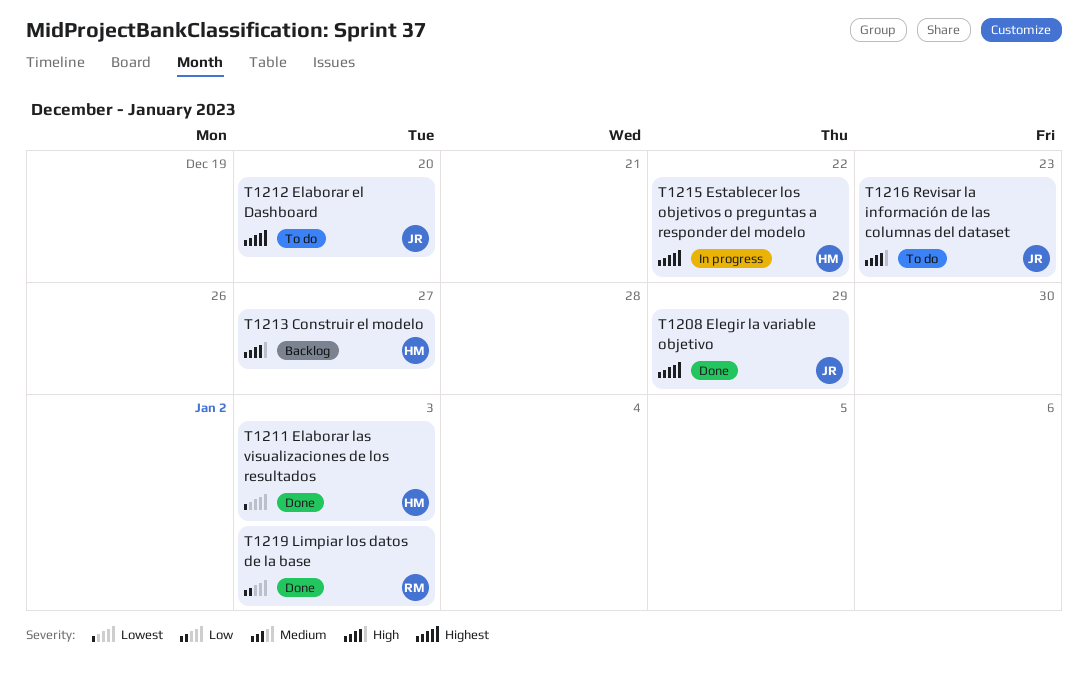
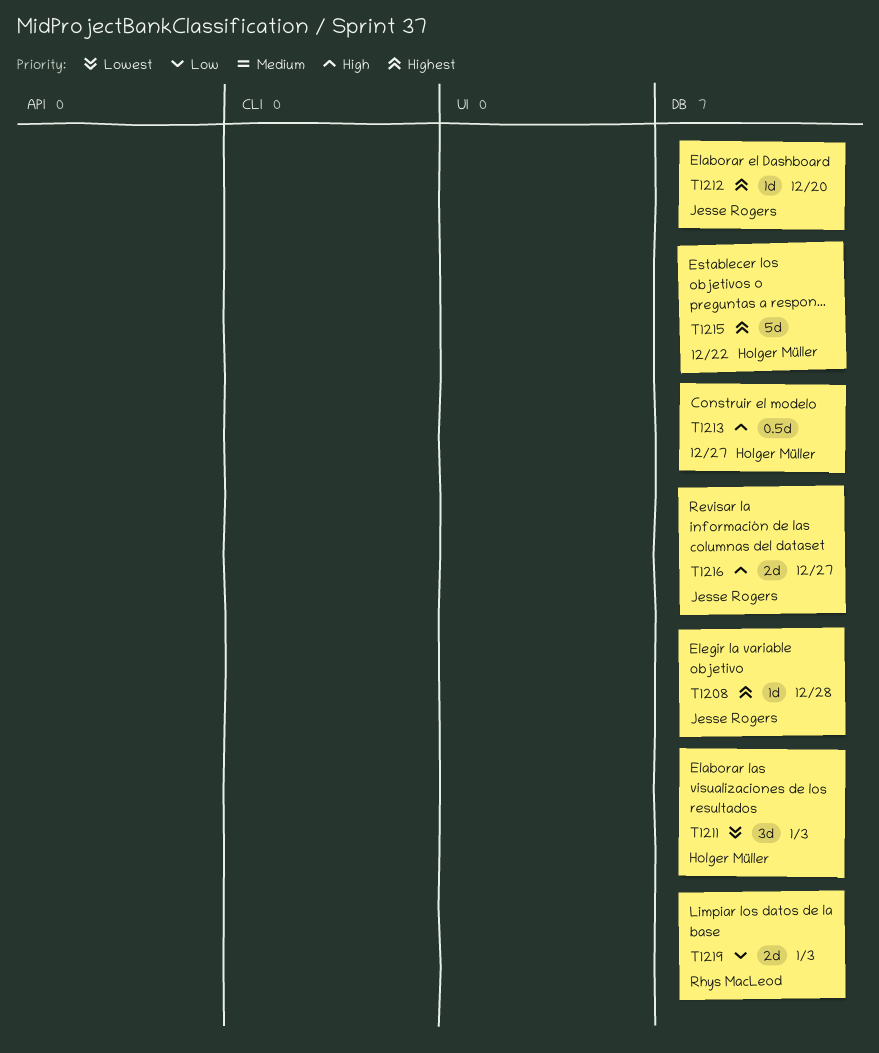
T1208, due: Dec 29 -> Dec 28
T1216, due: Dec 23 -> Dec 27

